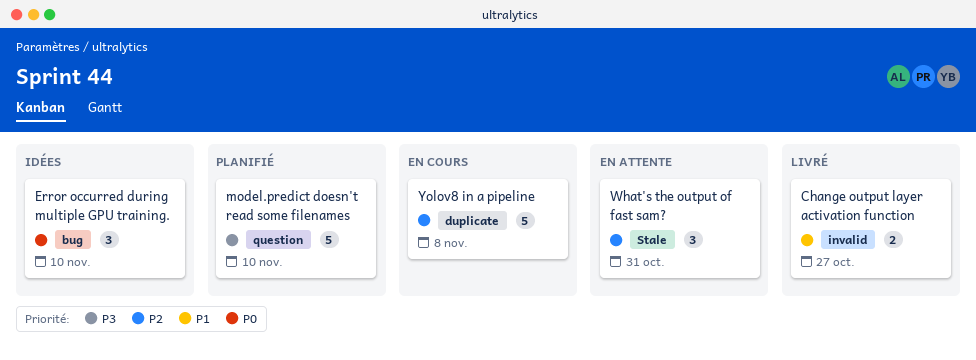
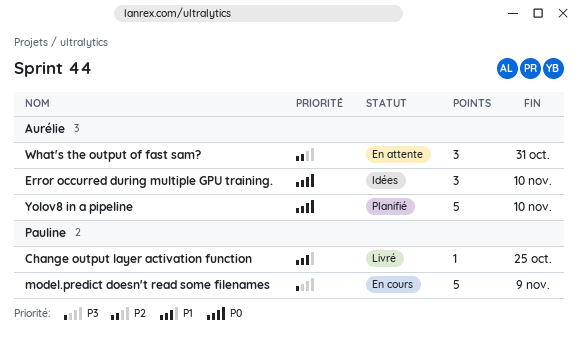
Change output layer activation function, estimate: 2 -> 1
Change output layer activation function, due: Oct 27 -> Oct 25
model.predict doesn't read some filenames, status: Planifié -> En cours
model.predict doesn't read some filenames, due: Nov 10 -> Nov 9
Yolov8 in a pipeline, status: En cours -> Planifié
Yolov8 in a pipeline, priority: P2 -> P0
Yolov8 in a pipeline, due: Nov 8 -> Nov 10

